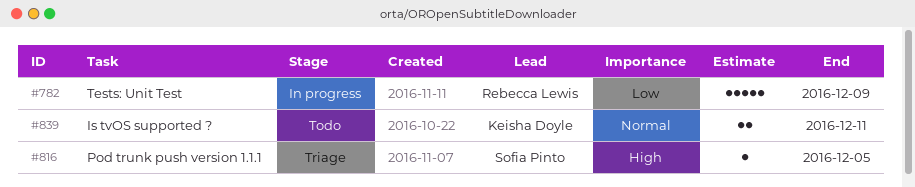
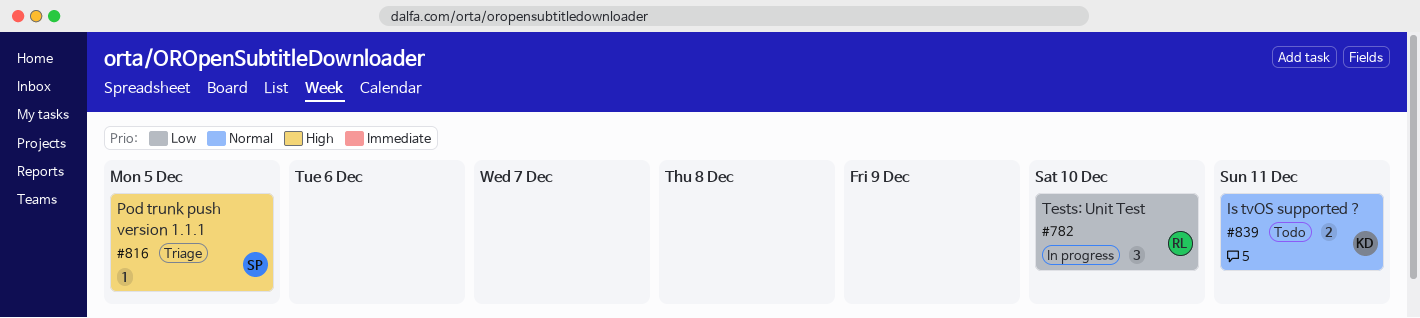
#782, estimate: 5 -> 3
#782, due: Dec 9 -> Dec 10

